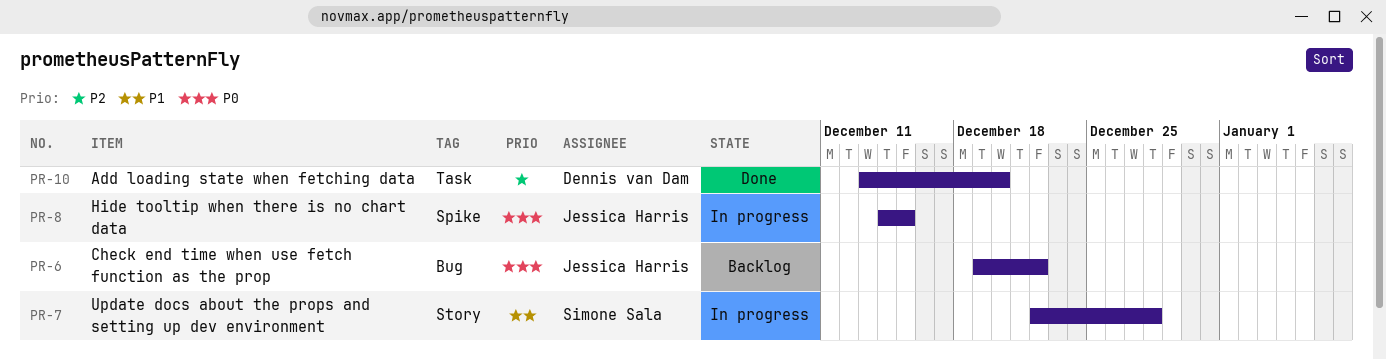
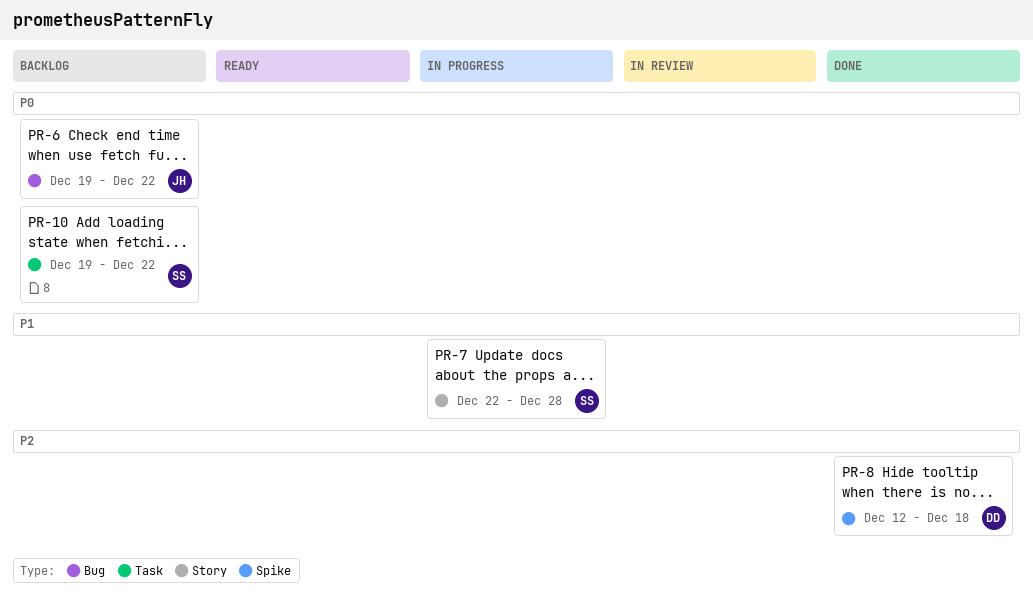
PR-8, status: In progress -> Done
PR-8, owner: Jessica Harris -> Dennis van Dam
PR-8, priority: P0 -> P2
PR-8, start: Dec 14 -> Dec 12
PR-8, due: Dec 15 -> Dec 18
PR-10, status: Done -> Backlog
PR-10, owner: Dennis van Dam -> Simone Sala
PR-10, priority: P2 -> P0
PR-10, start: Dec 13 -> Dec 19
PR-10, due: Dec 20 -> Dec 22

